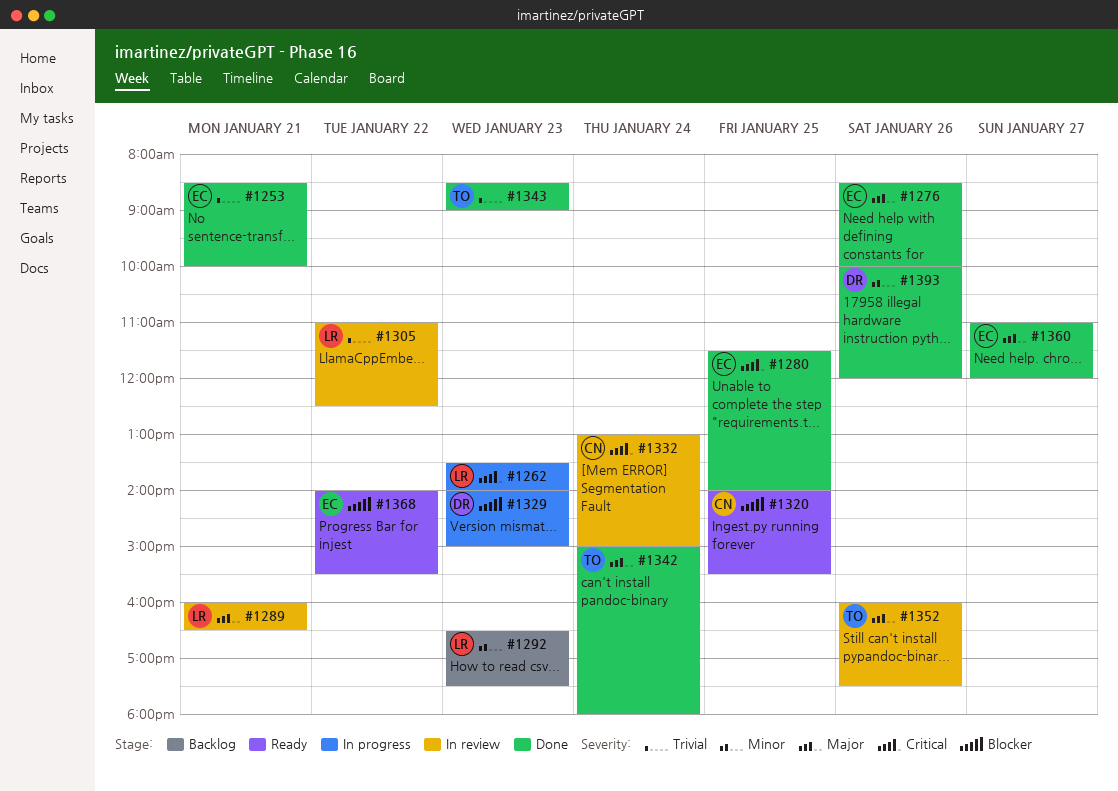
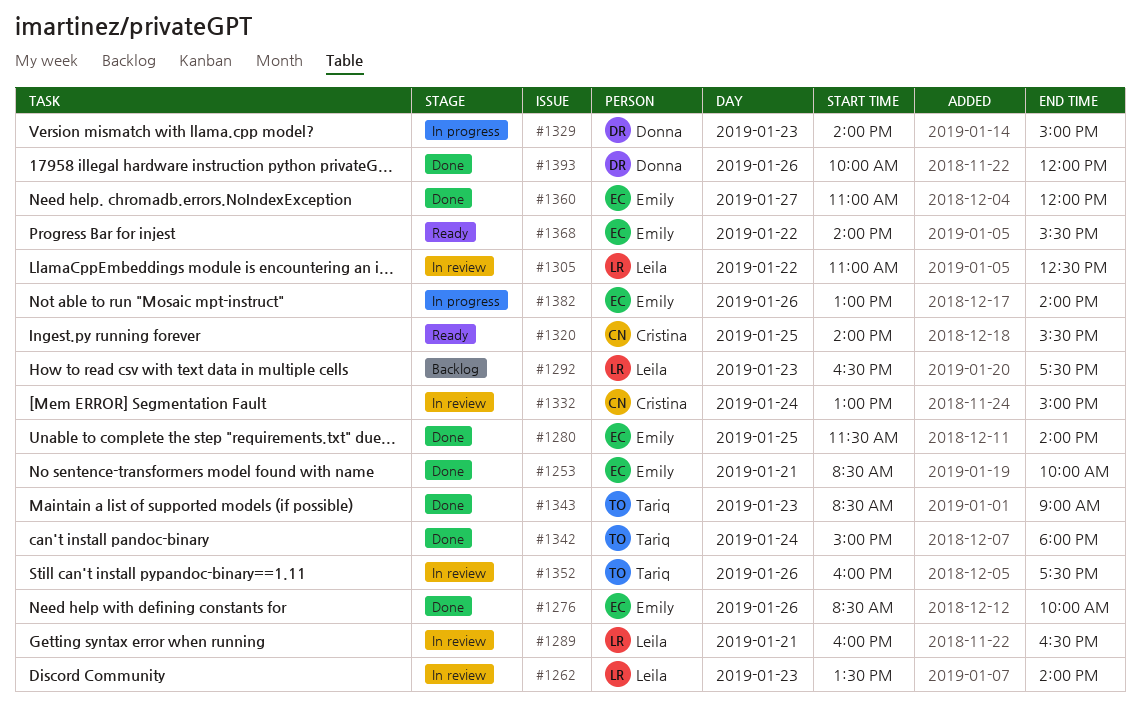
#1262, status: In progress -> In review
#1382: none -> present

